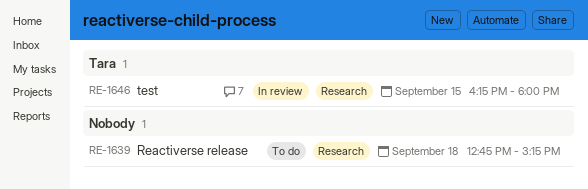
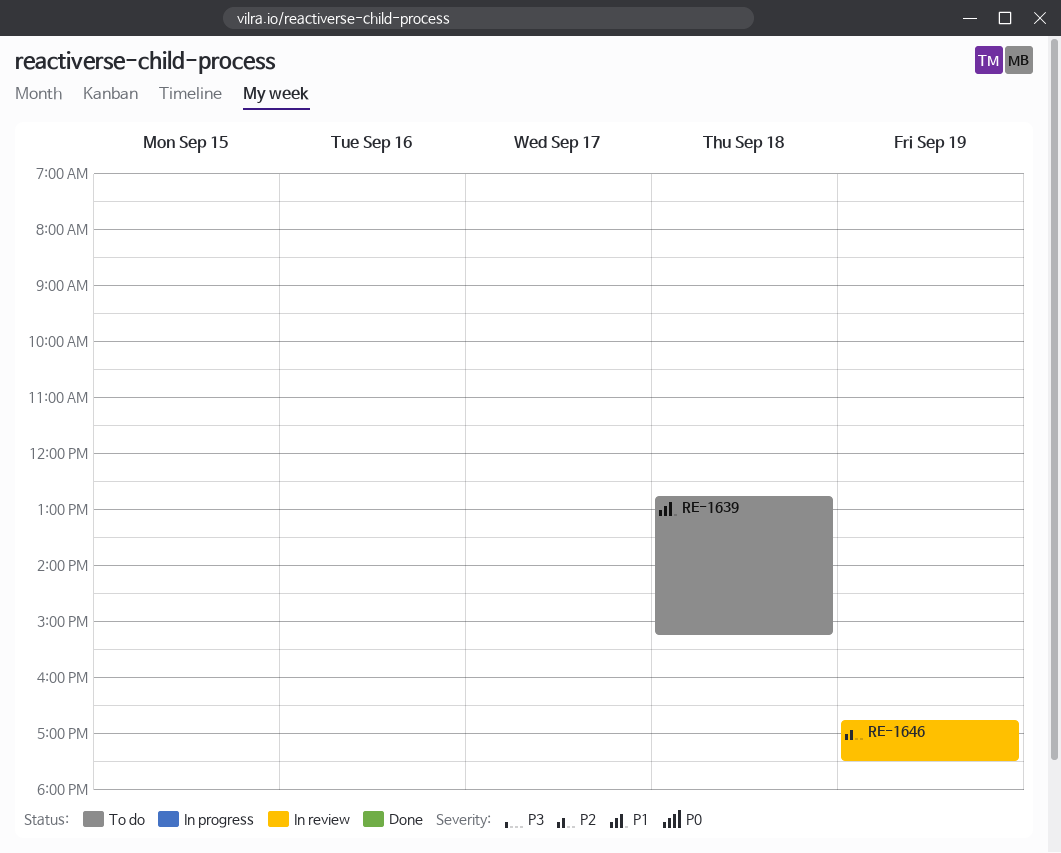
RE-1646, day: Sep 15 -> Sep 19
RE-1646, begins: 16:15 -> 16:45
RE-1646, ends: 18:00 -> 17:30

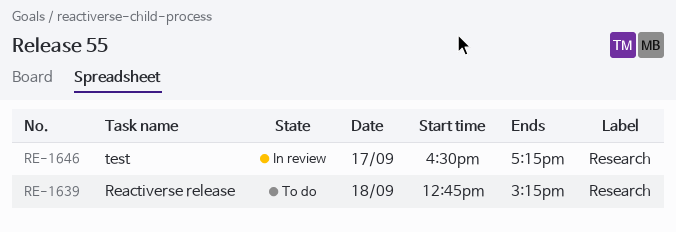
RE-1646, day: Sep 19 -> Sep 17
RE-1646, begins: 16:45 -> 16:30
RE-1646, ends: 17:30 -> 17:15

